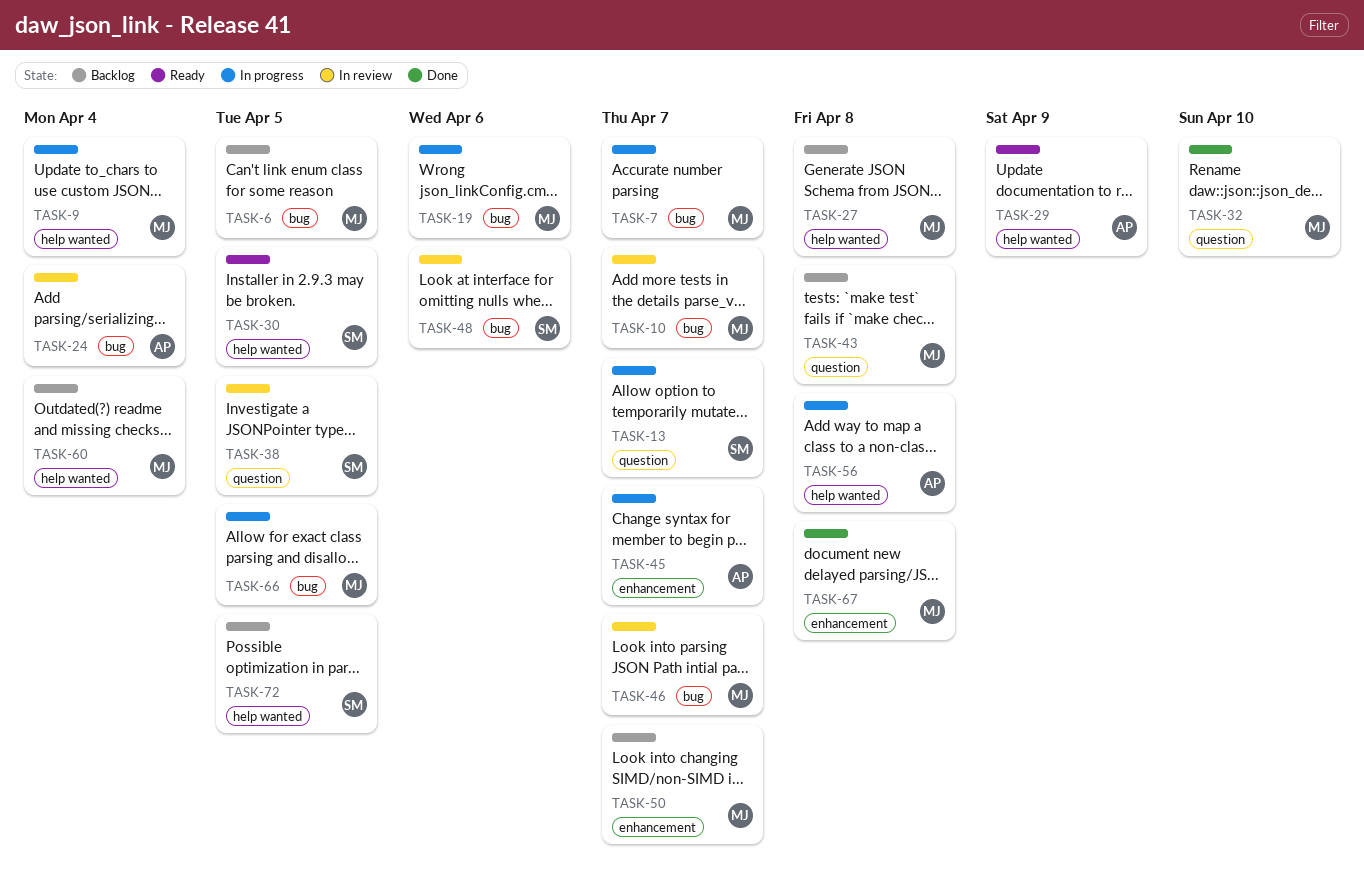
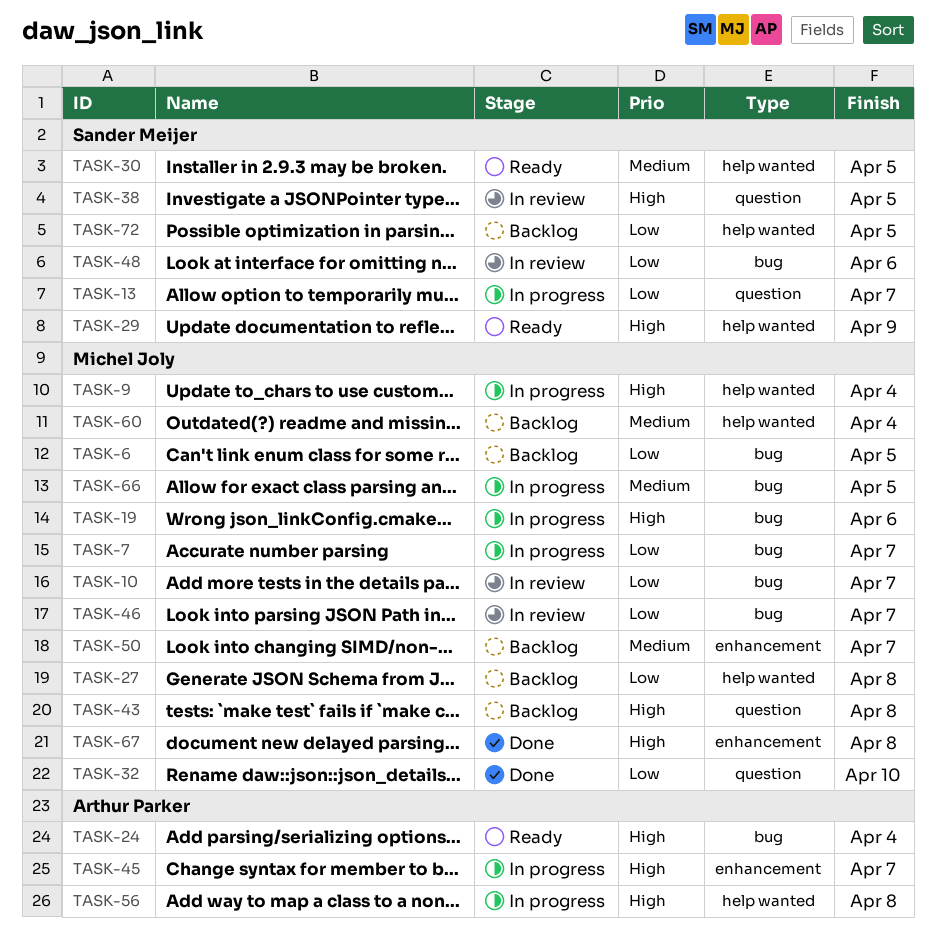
TASK-24, status: In review -> Ready
TASK-29, owner: Arthur Parker -> Sander Meijer

